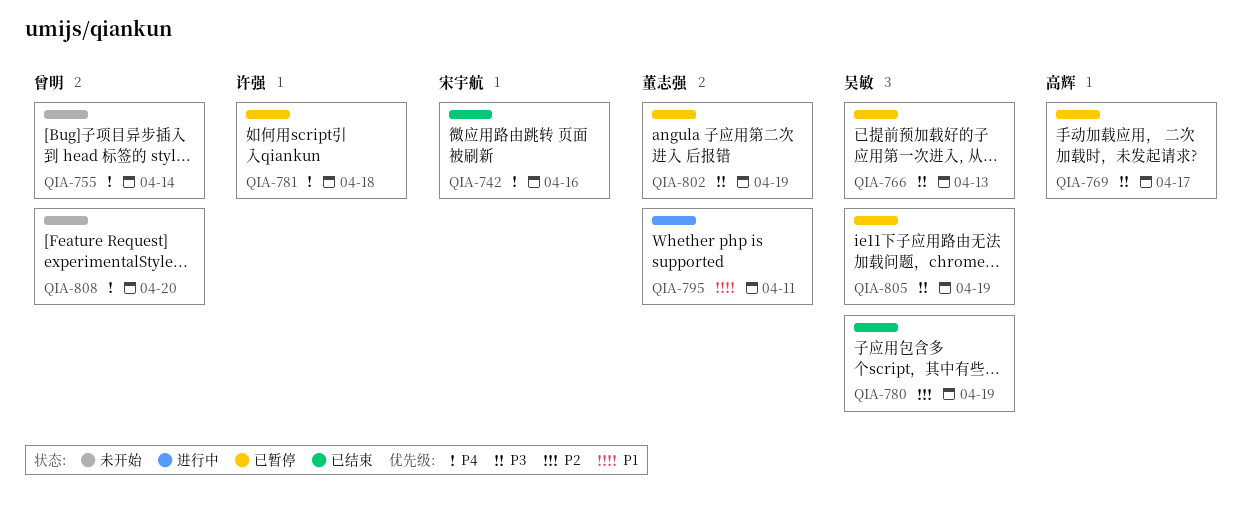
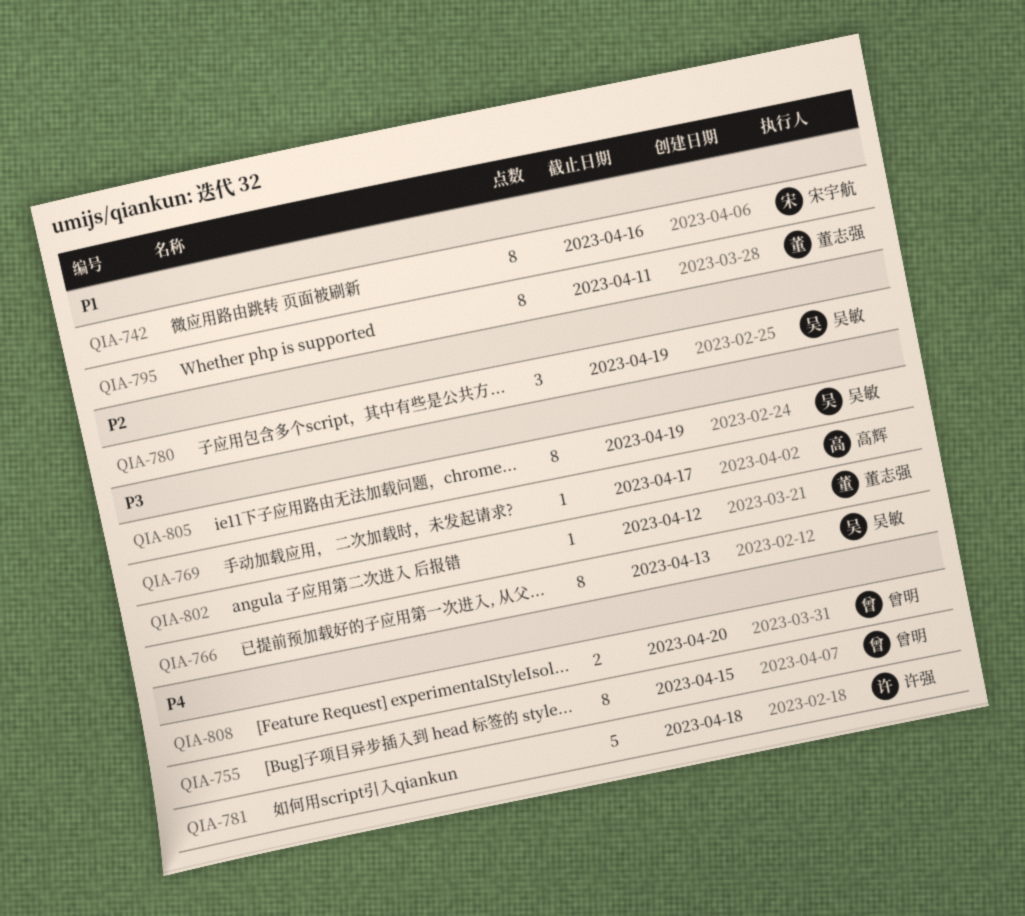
QIA-742, priority: P4 -> P1
QIA-755, due: Apr 14 -> Apr 15
QIA-802, due: Apr 19 -> Apr 12

